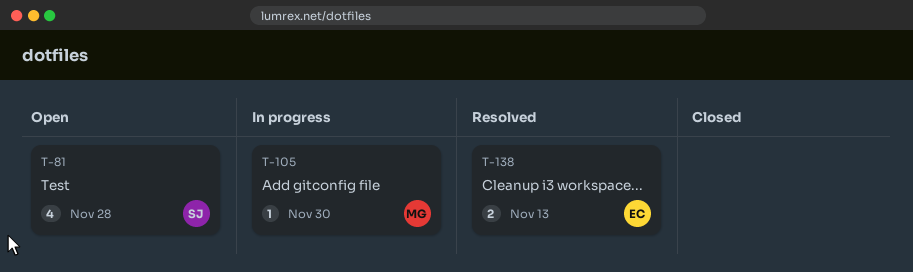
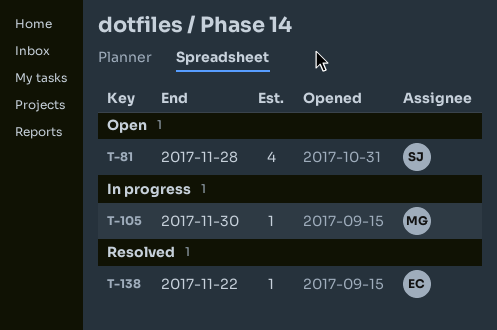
T-138, estimate: 2 -> 1
T-138, due: Nov 13 -> Nov 22

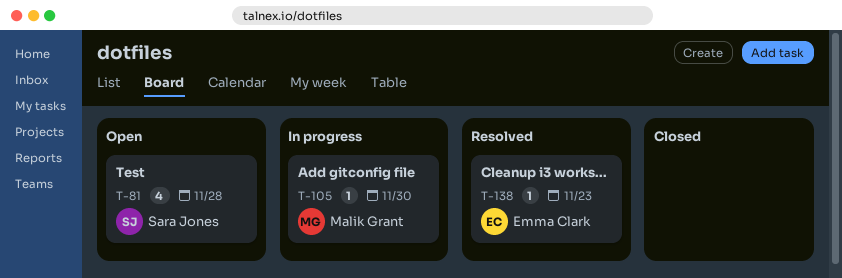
T-138, due: Nov 22 -> Nov 23

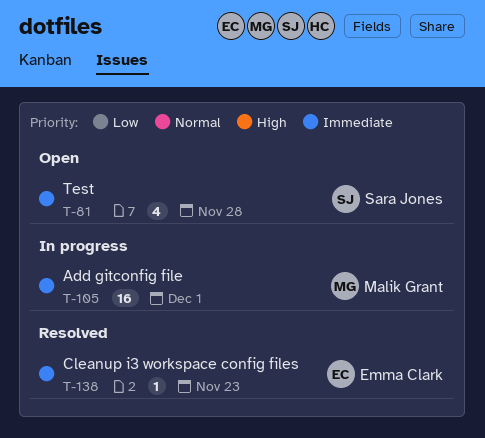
T-105, estimate: 1 -> 16
T-105, due: Nov 30 -> Dec 1

